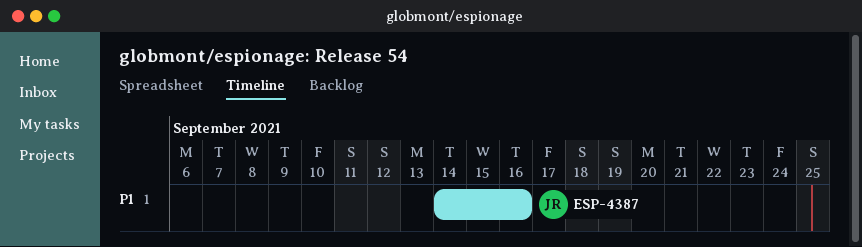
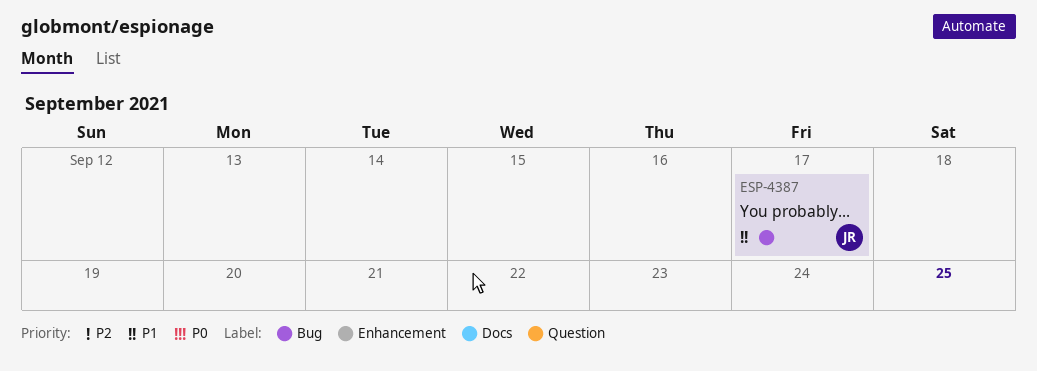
ESP-4387, due: Sep 16 -> Sep 17

